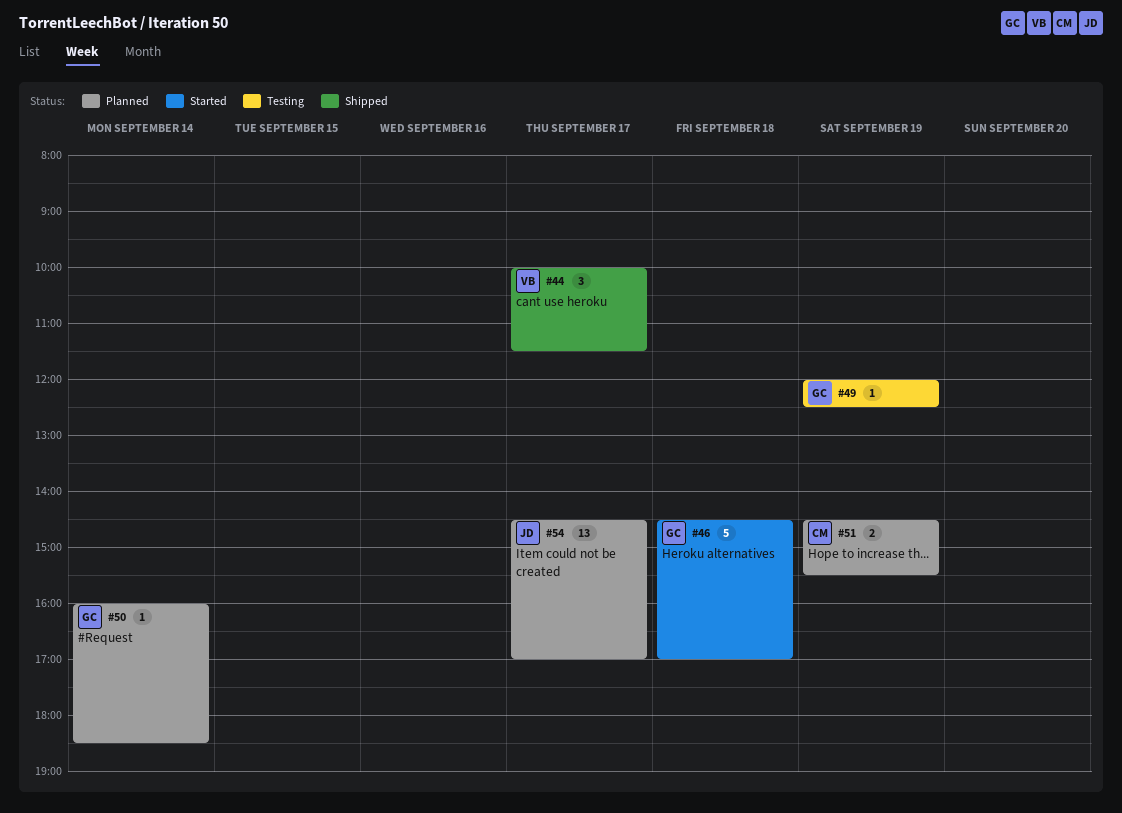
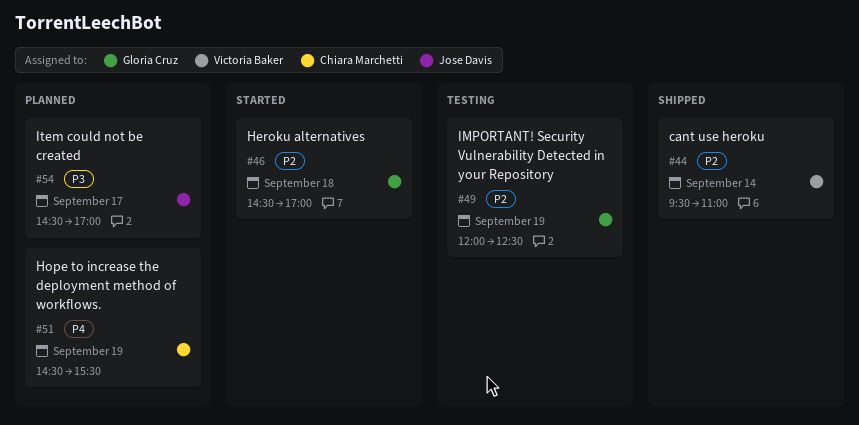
#44, day: Sep 17 -> Sep 14
#44, begins: 10:00 -> 09:30
#44, ends: 11:30 -> 11:00
#50: present -> none

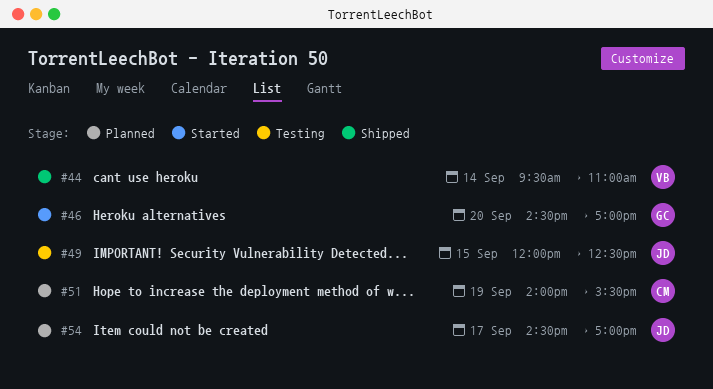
#46, day: Sep 18 -> Sep 20
#49, owner: Gloria Cruz -> Jose Davis
#49, day: Sep 19 -> Sep 15
#51, begins: 14:30 -> 14:00

